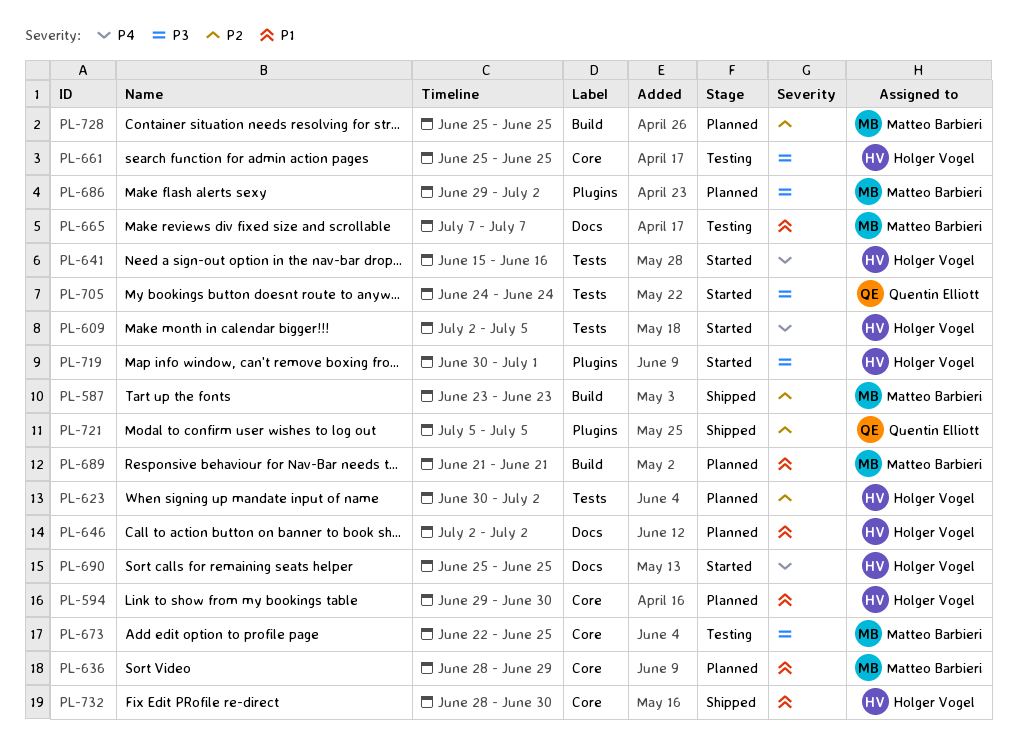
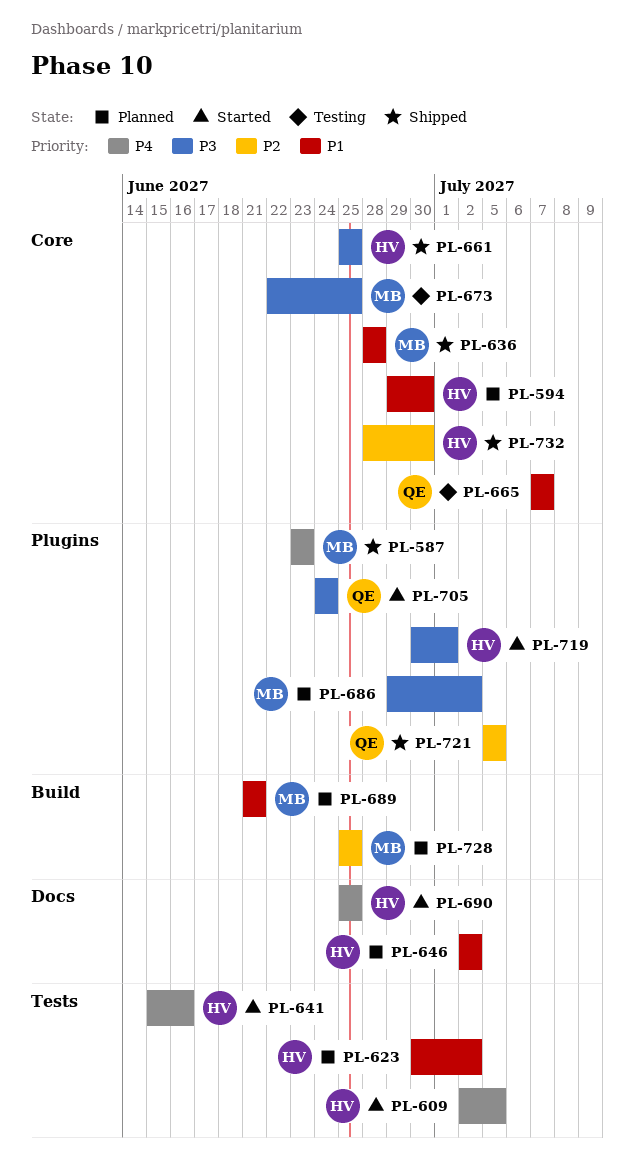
PL-587, priority: P2 -> P4
PL-587, label: Build -> Plugins
PL-623, priority: P2 -> P1
PL-636, status: Planned -> Shipped
PL-636, due: Jun 29 -> Jun 28
PL-661, status: Testing -> Shipped
PL-665, owner: Matteo Barbieri -> Quentin Elliott
PL-665, label: Docs -> Core
PL-705, label: Tests -> Plugins
PL-732, priority: P1 -> P2

